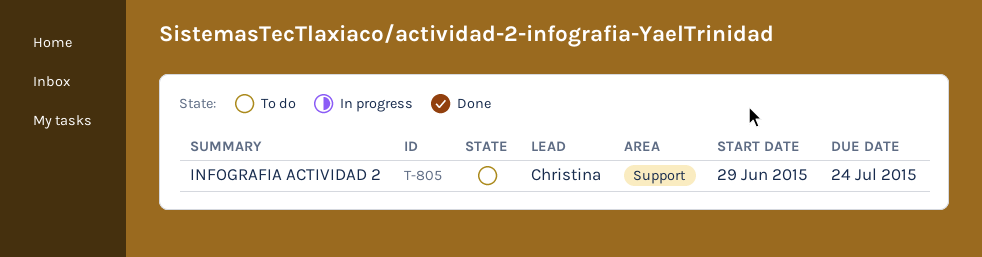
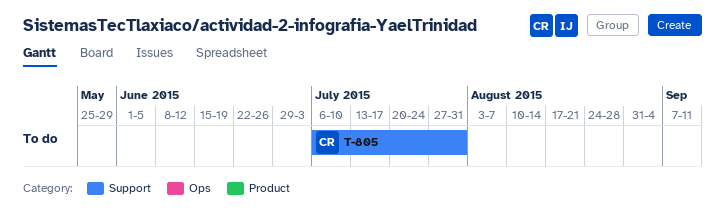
T-805, start: Jun 29 -> Jul 6
T-805, due: Jul 24 -> Jul 31

